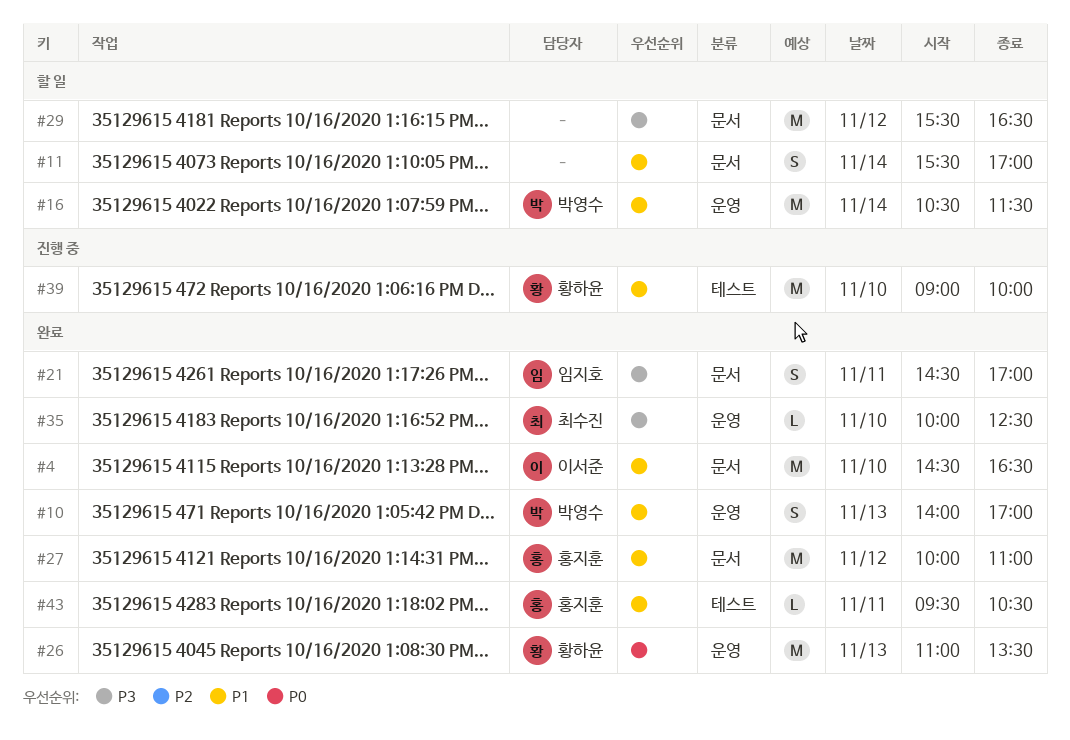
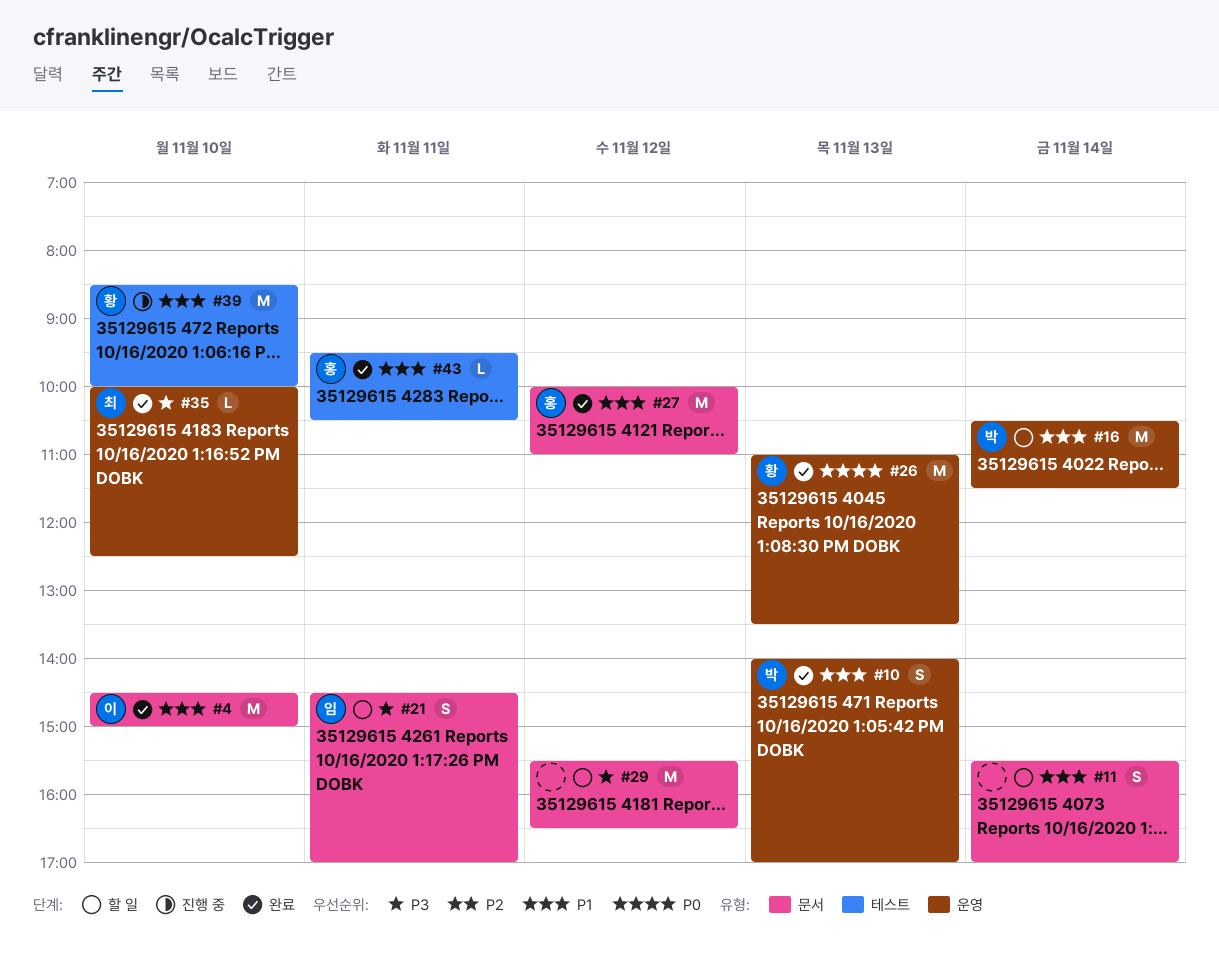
#4, ends: 16:30 -> 15:00
#21, status: 완료 -> 할 일
#39, begins: 09:00 -> 08:30

